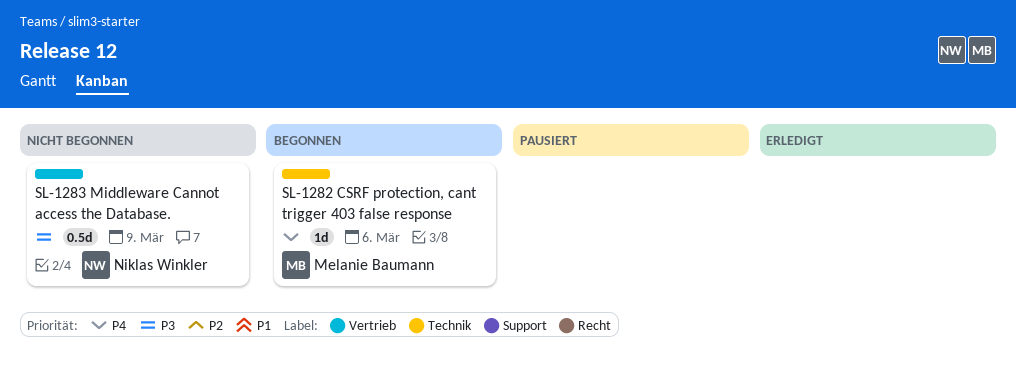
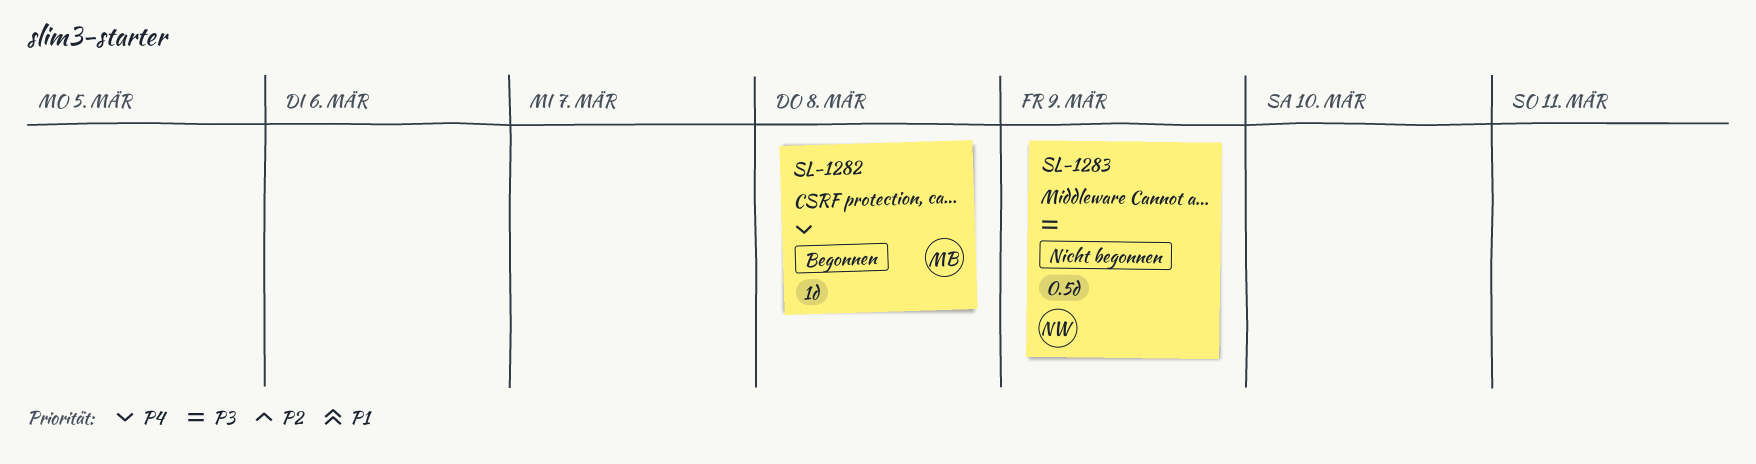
SL-1282, due: Mar 6 -> Mar 8

